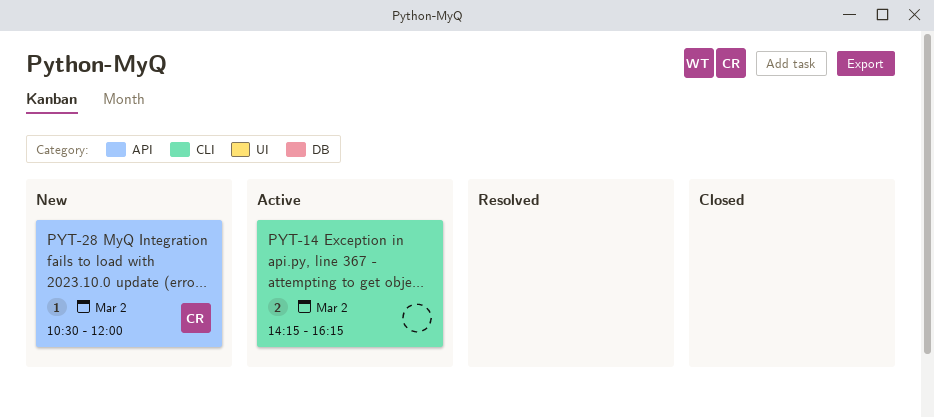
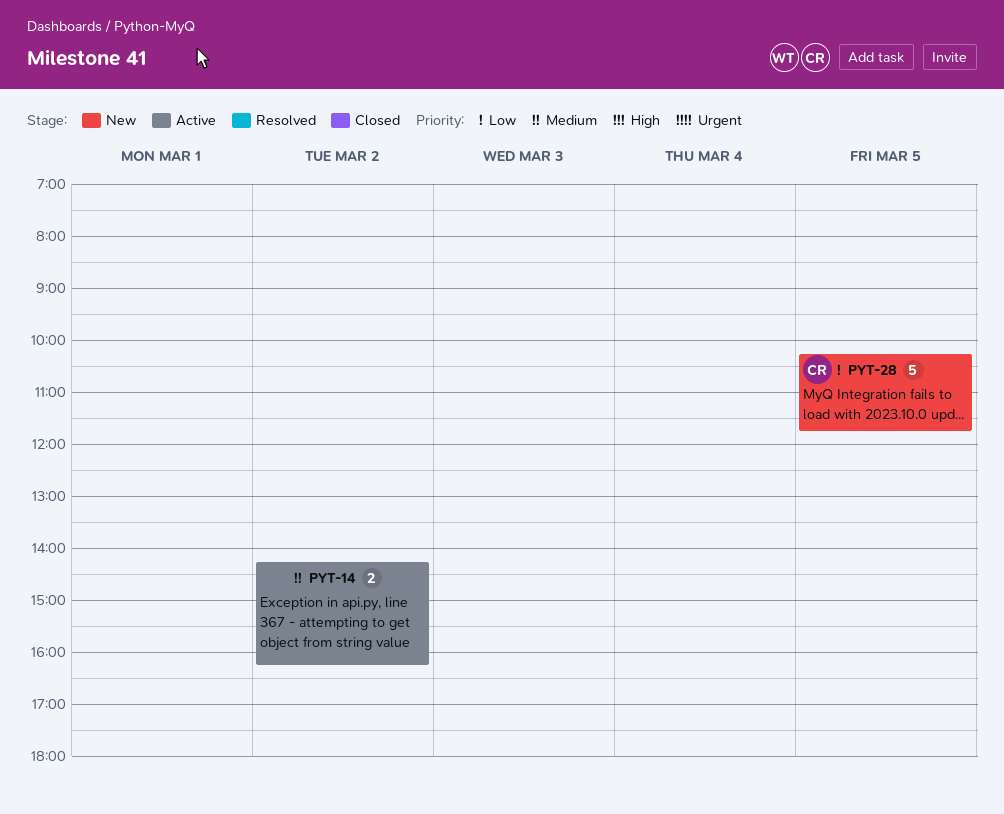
PYT-28, estimate: 1 -> 5
PYT-28, day: Mar 2 -> Mar 5
PYT-28, begins: 10:30 -> 10:15
PYT-28, ends: 12:00 -> 11:45

